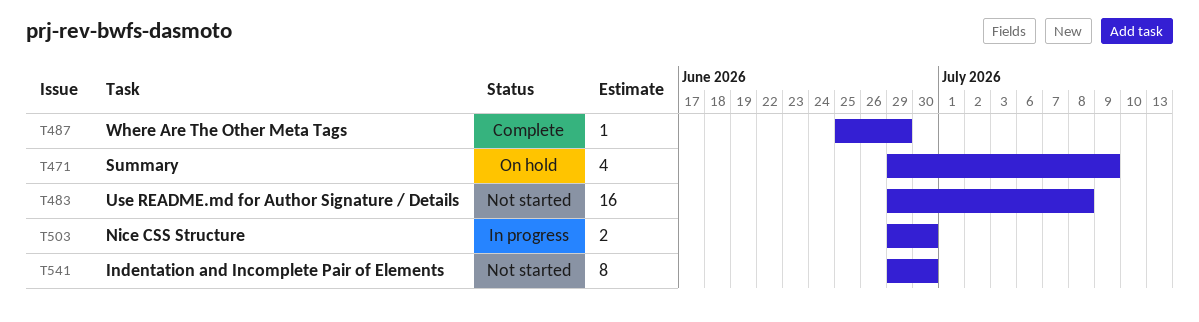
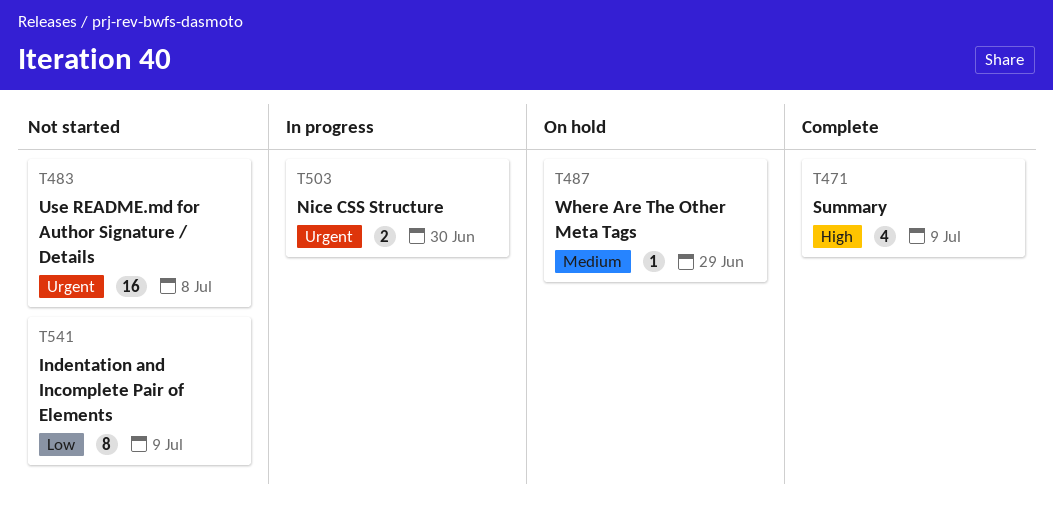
T471, status: On hold -> Complete
T487, status: Complete -> On hold
T541, due: Jun 30 -> Jul 9

